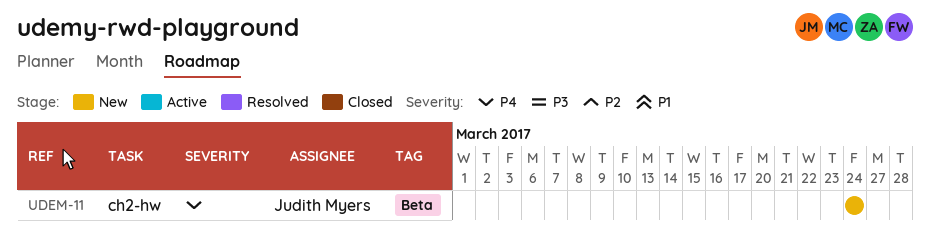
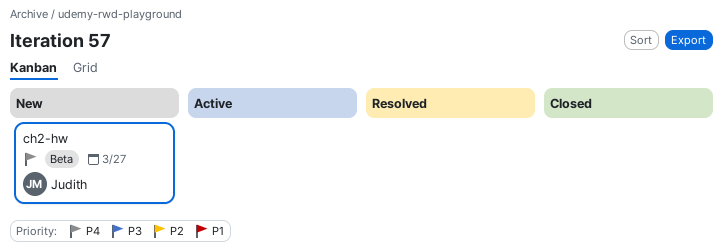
ch2-hw, due: Mar 24 -> Mar 27

